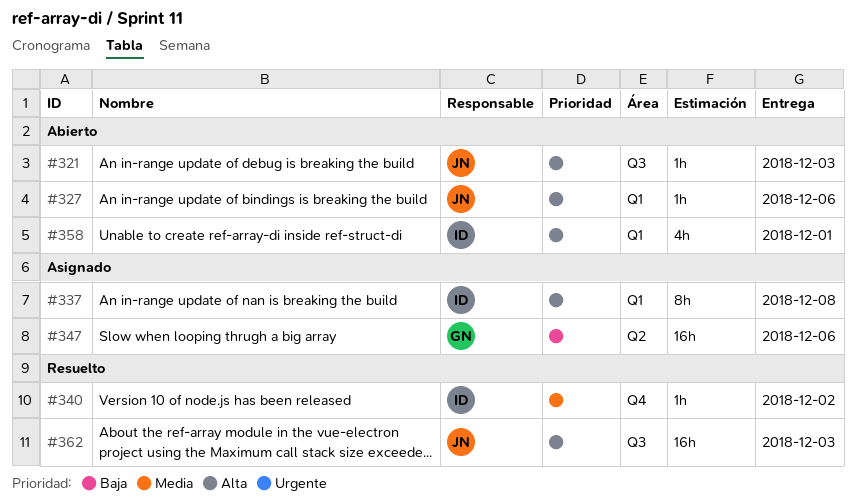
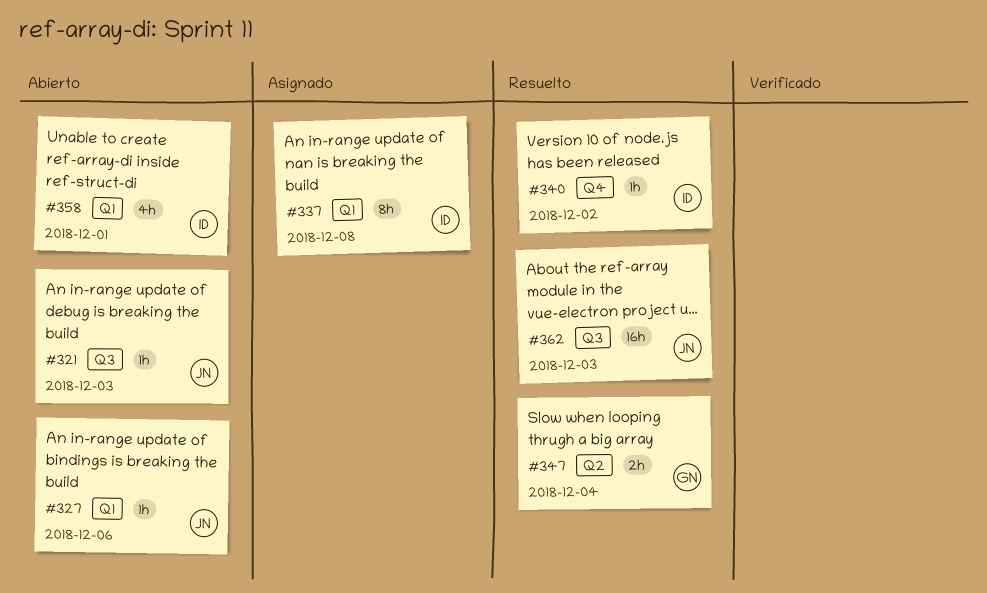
#347, status: Asignado -> Resuelto
#347, estimate: 16h -> 2h
#347, due: Dec 6 -> Dec 4

